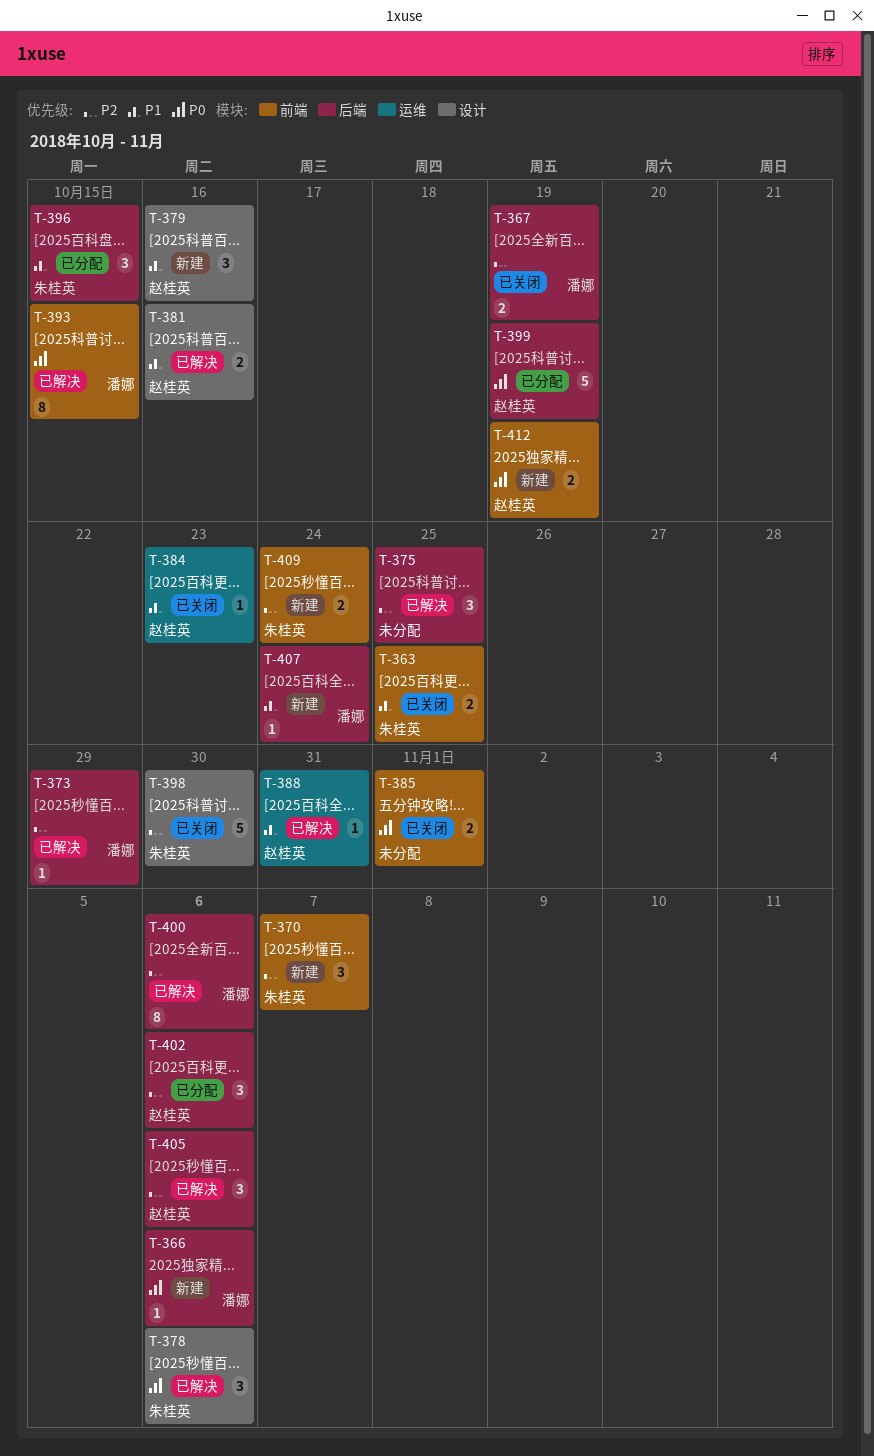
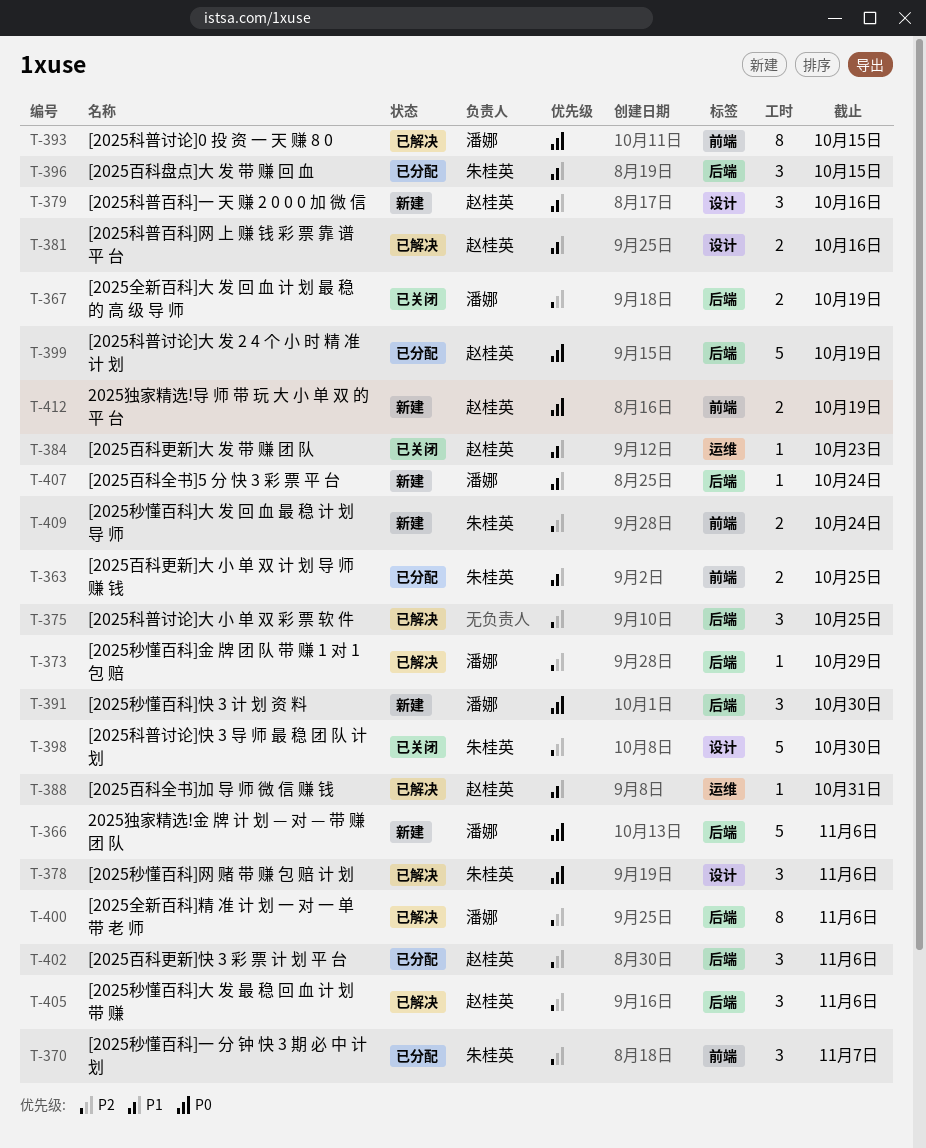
T-363, status: 已关闭 -> 已分配
T-366, estimate: 1 -> 5
T-370, status: 新建 -> 已分配
T-385: present -> none
T-391: none -> present

